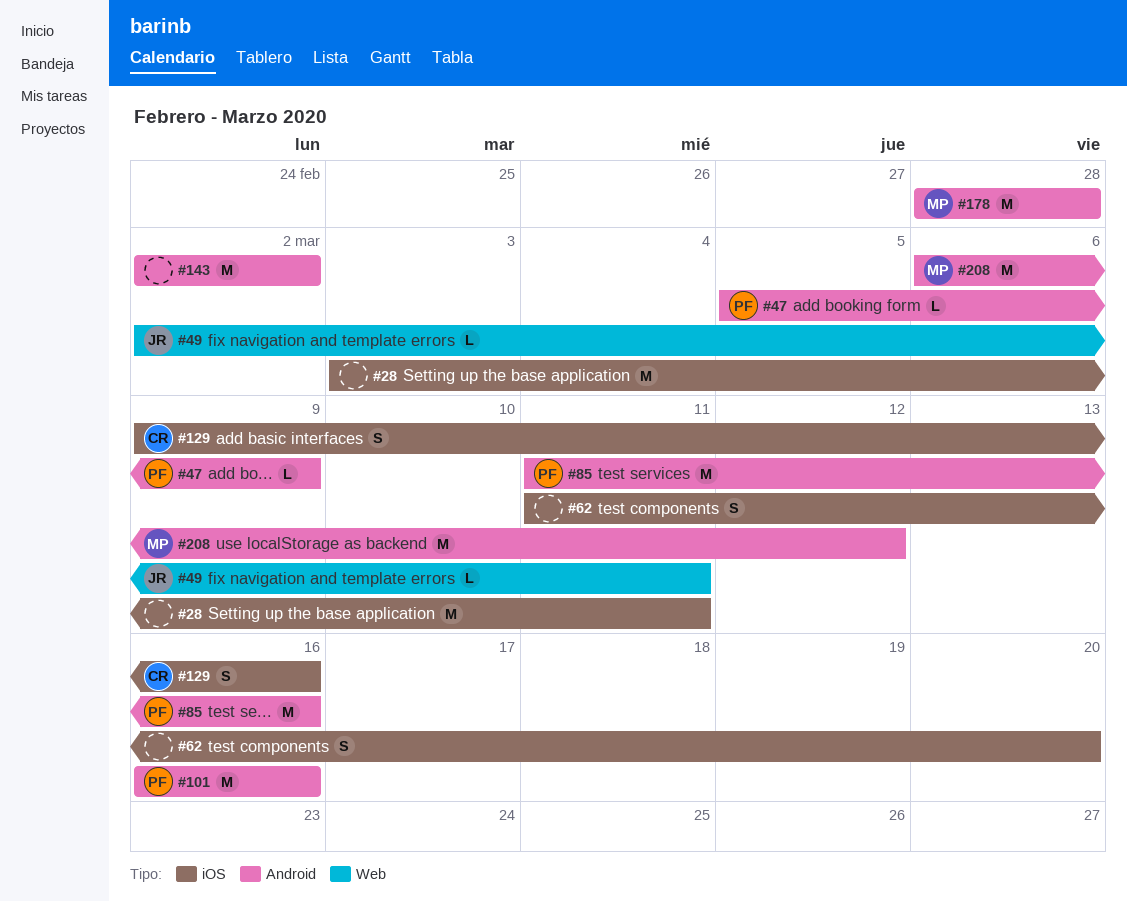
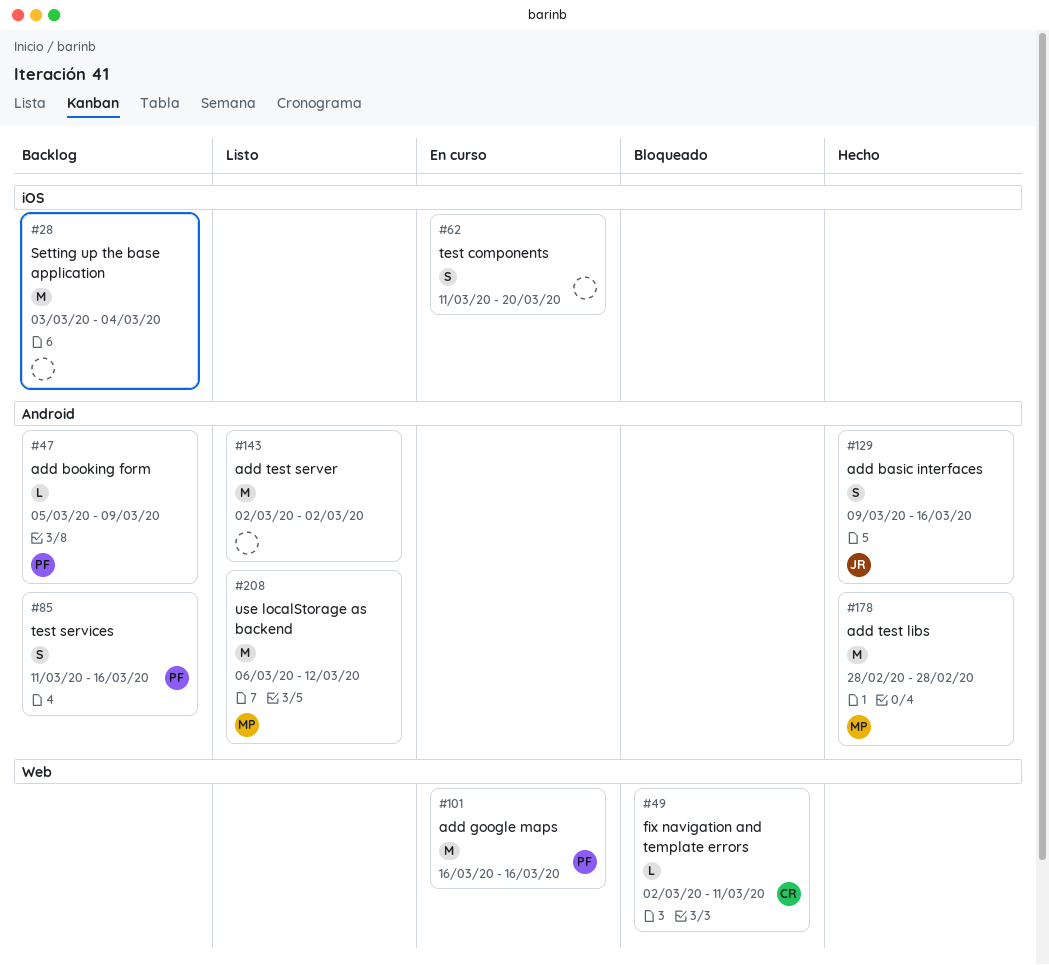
#28, due: Mar 11 -> Mar 4
#49, owner: JR -> CR
#85, estimate: M -> S
#101, label: Android -> Web
#129, owner: CR -> JR
#129, label: iOS -> Android

